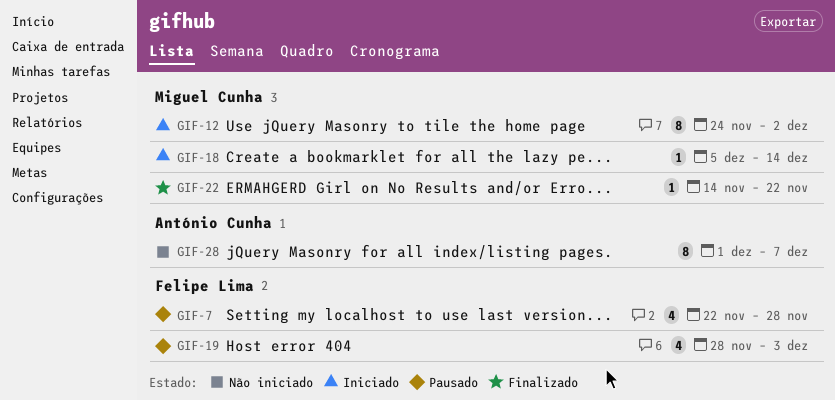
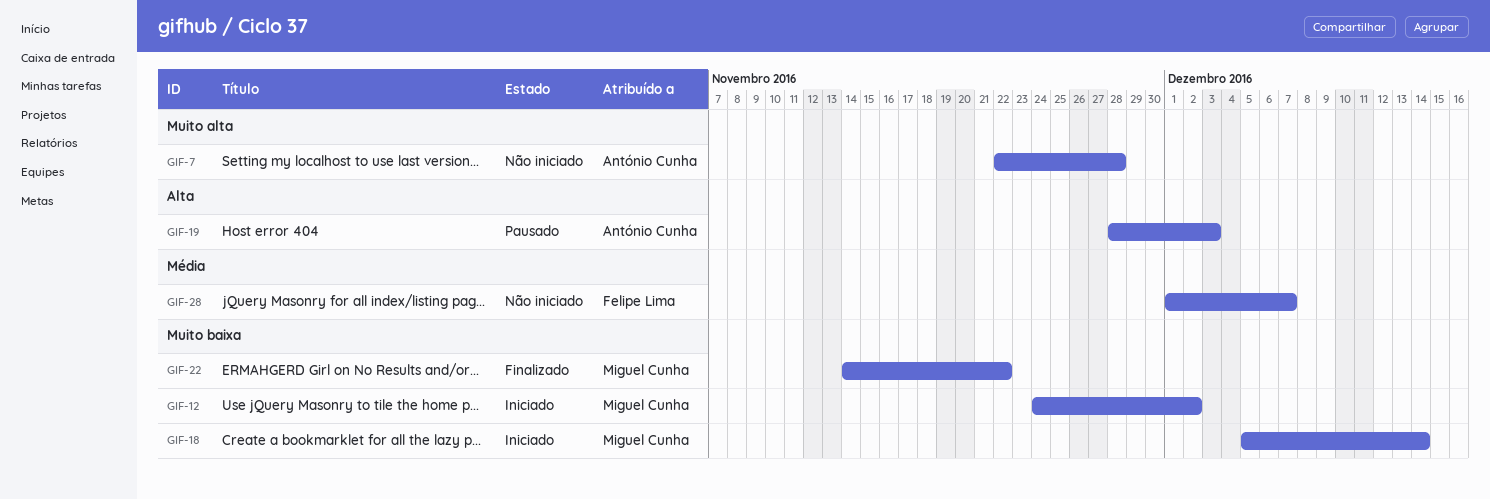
GIF-7, status: Pausado -> Não iniciado
GIF-7, owner: Felipe Lima -> António Cunha
GIF-19, owner: Felipe Lima -> António Cunha
GIF-28, owner: António Cunha -> Felipe Lima

